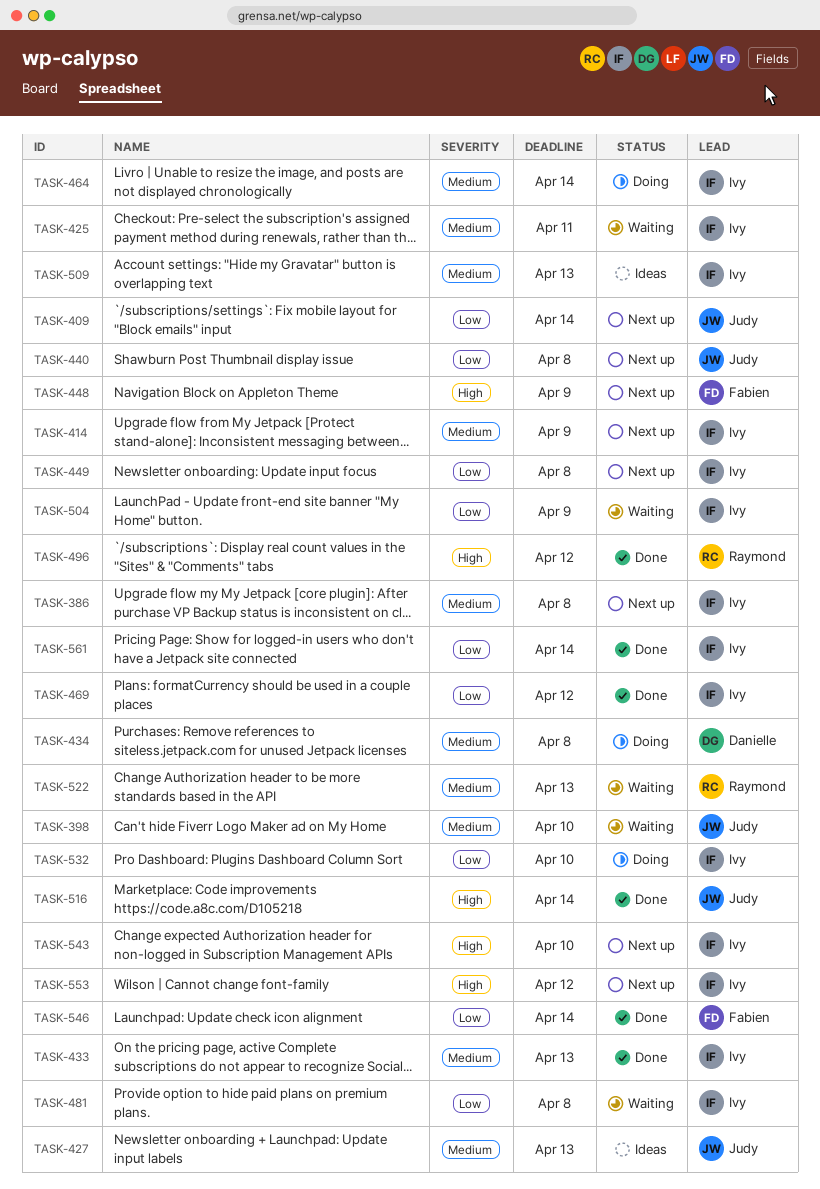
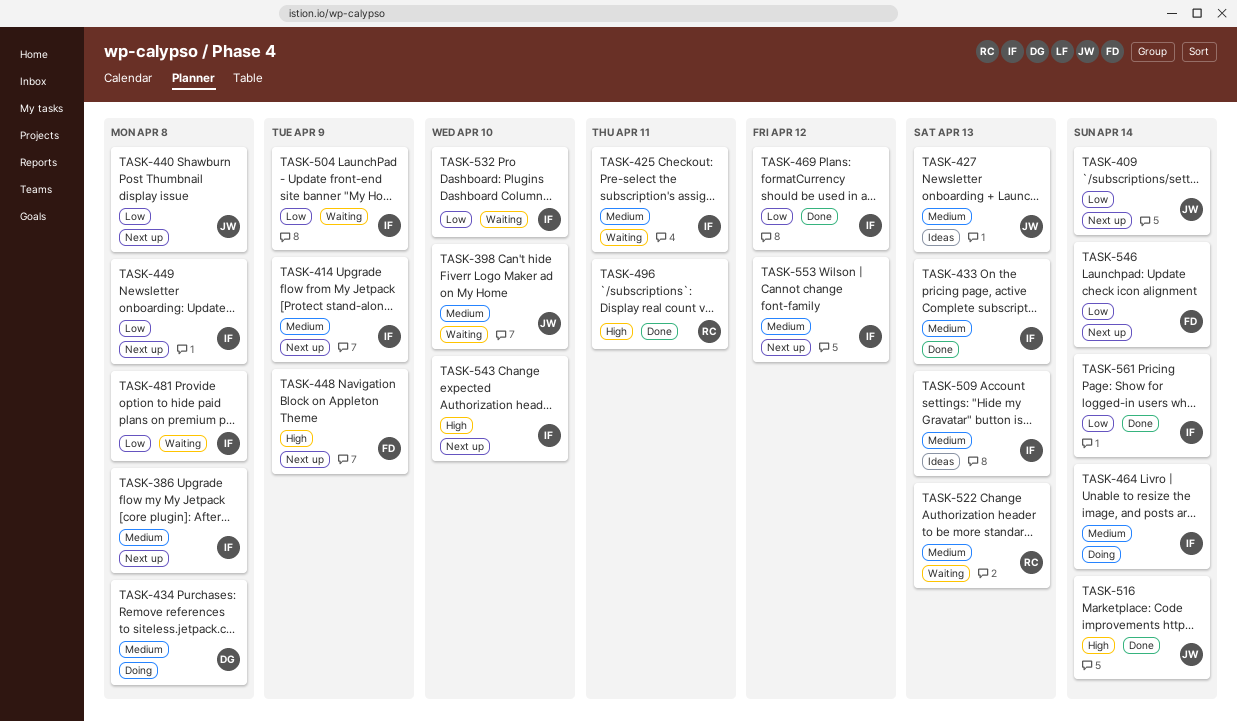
TASK-496, due: Apr 12 -> Apr 11
TASK-532, status: Doing -> Waiting
TASK-546, status: Done -> Next up
TASK-553, priority: High -> Medium

